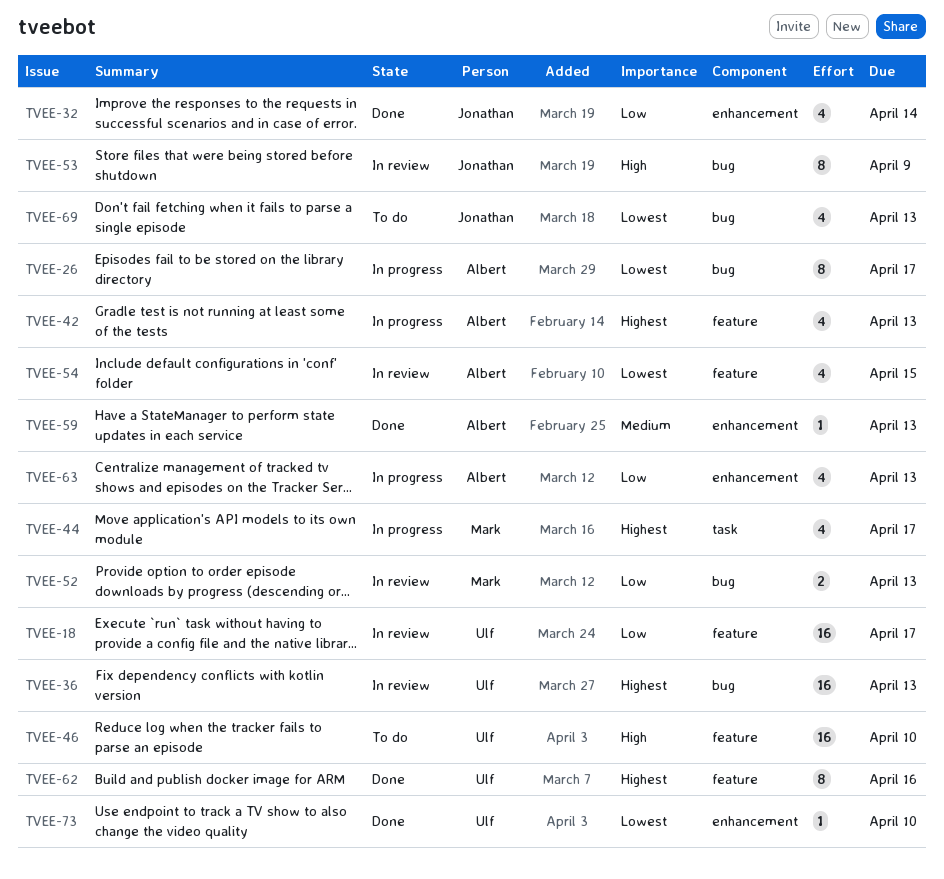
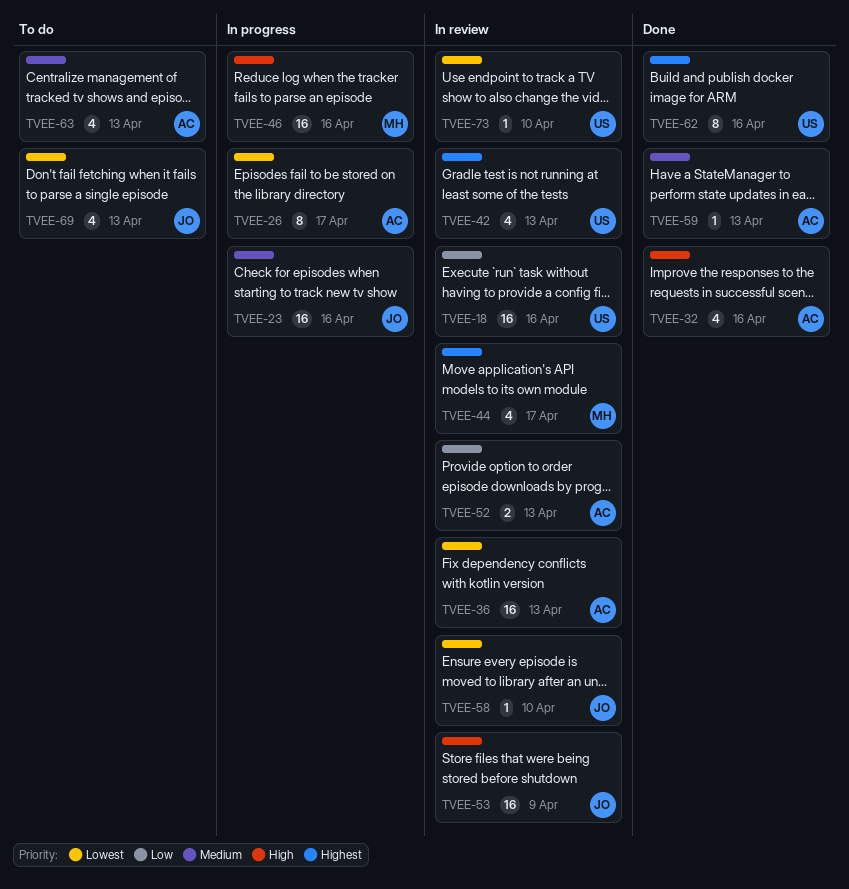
TVEE-18, due: Apr 17 -> Apr 16
TVEE-23: none -> present
TVEE-32, owner: Jonathan -> Albert
TVEE-32, priority: Low -> High
TVEE-32, due: Apr 14 -> Apr 16
TVEE-36, owner: Ulf -> Albert
TVEE-36, priority: Highest -> Lowest
TVEE-42, status: In progress -> In review
TVEE-42, owner: Albert -> Ulf
TVEE-44, status: In progress -> In review
TVEE-46, status: To do -> In progress
TVEE-46, owner: Ulf -> Mark
TVEE-46, due: Apr 10 -> Apr 16
TVEE-52, owner: Mark -> Albert
TVEE-53, estimate: 8 -> 16
TVEE-54: present -> none
TVEE-58: none -> present
TVEE-63, status: In progress -> To do
TVEE-63, priority: Low -> Medium
TVEE-73, status: Done -> In review

